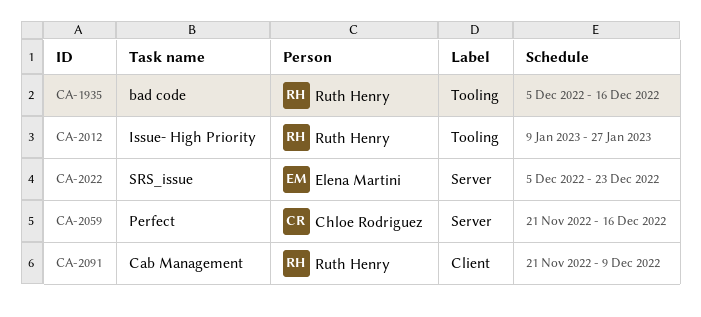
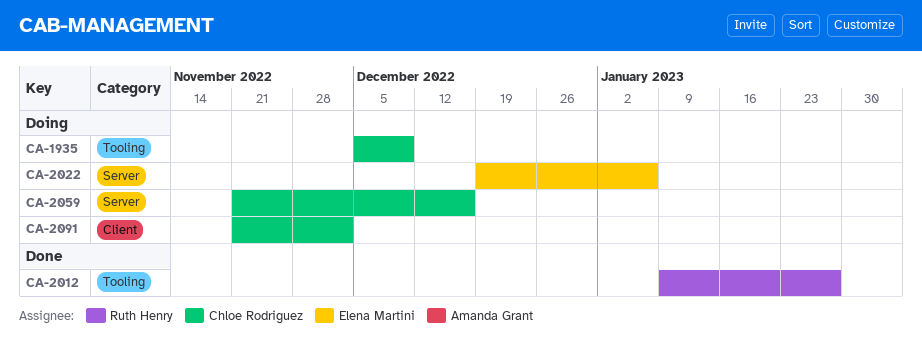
CA-1935, owner: Ruth Henry -> Chloe Rodriguez
CA-1935, due: Dec 16 -> Dec 9
CA-2022, start: Dec 5 -> Dec 19
CA-2022, due: Dec 23 -> Jan 6
CA-2091, owner: Ruth Henry -> Chloe Rodriguez
CA-2091, due: Dec 9 -> Dec 2

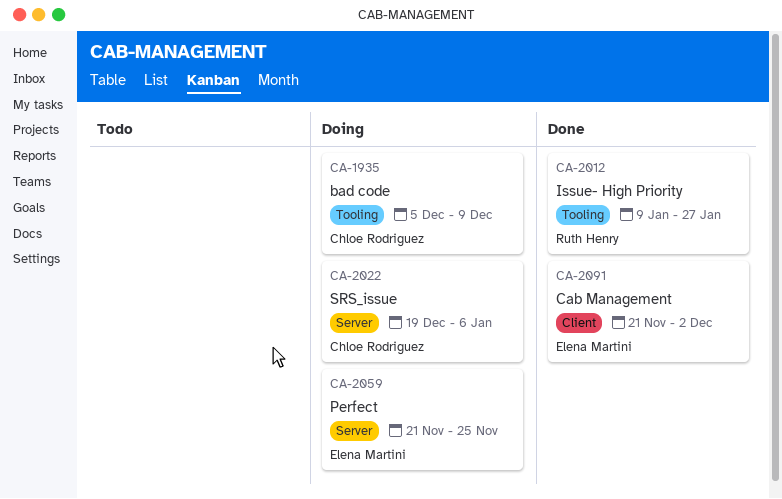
CA-2022, owner: Elena Martini -> Chloe Rodriguez
CA-2059, owner: Chloe Rodriguez -> Elena Martini
CA-2059, due: Dec 16 -> Nov 25
CA-2091, status: Doing -> Done
CA-2091, owner: Chloe Rodriguez -> Elena Martini

